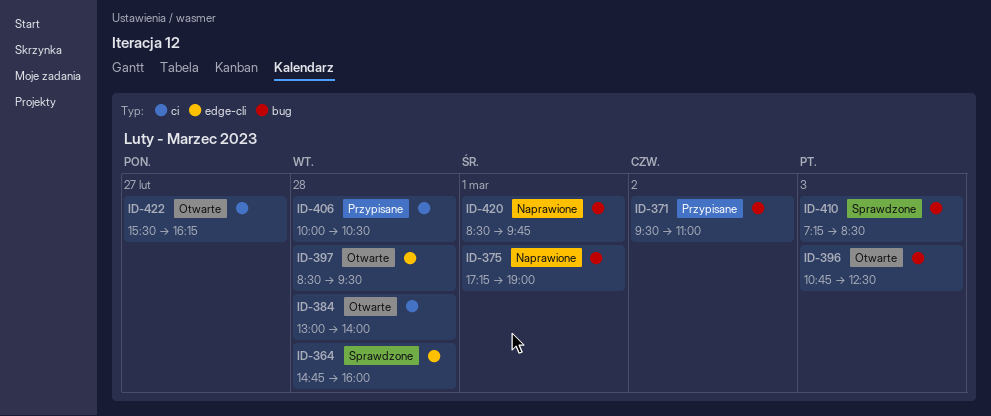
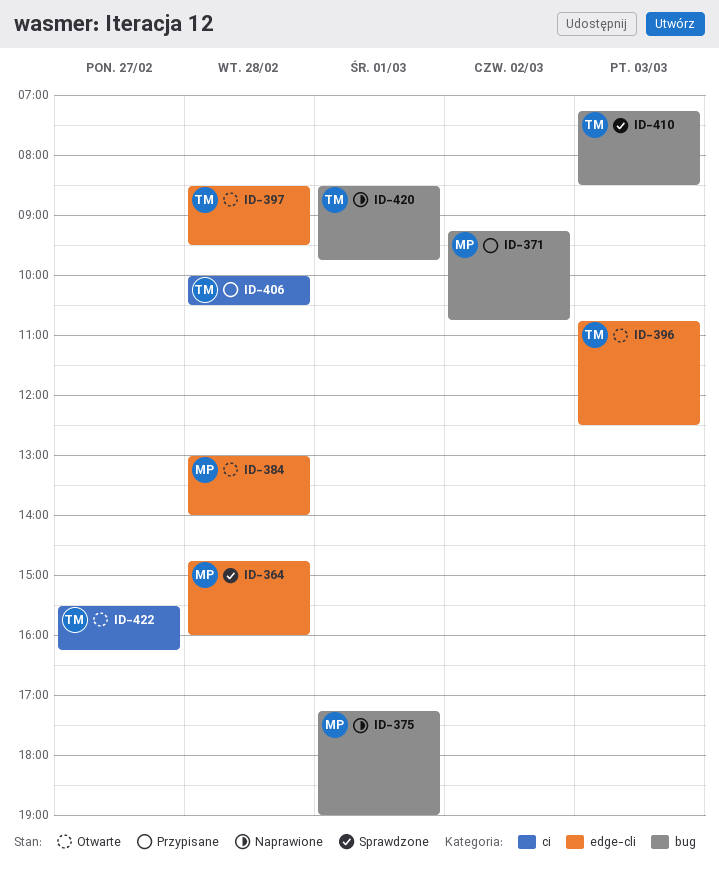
ID-371, begins: 09:30 -> 09:15
ID-371, ends: 11:00 -> 10:45
ID-384, label: ci -> edge-cli
ID-396, label: bug -> edge-cli

